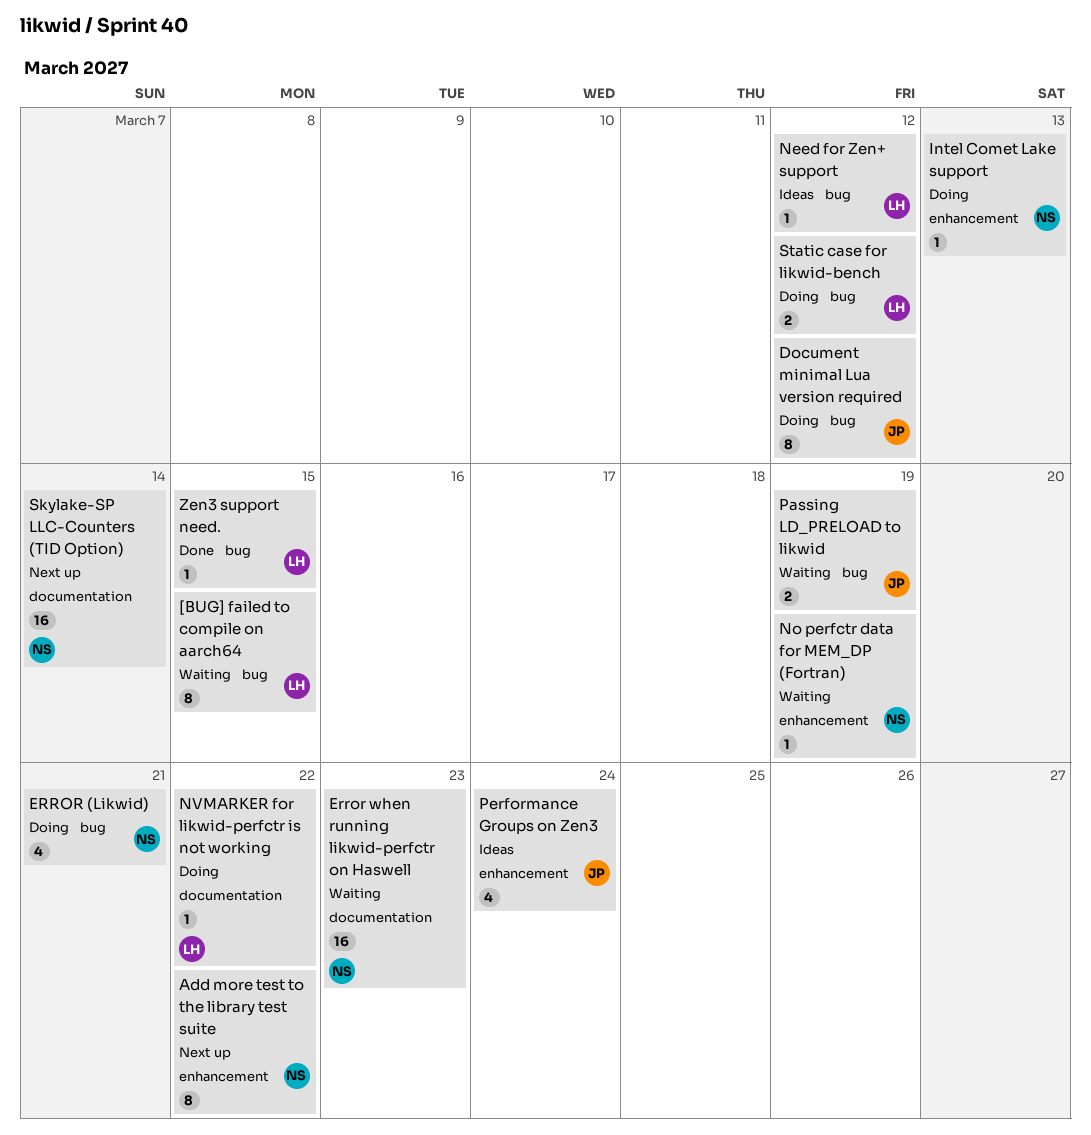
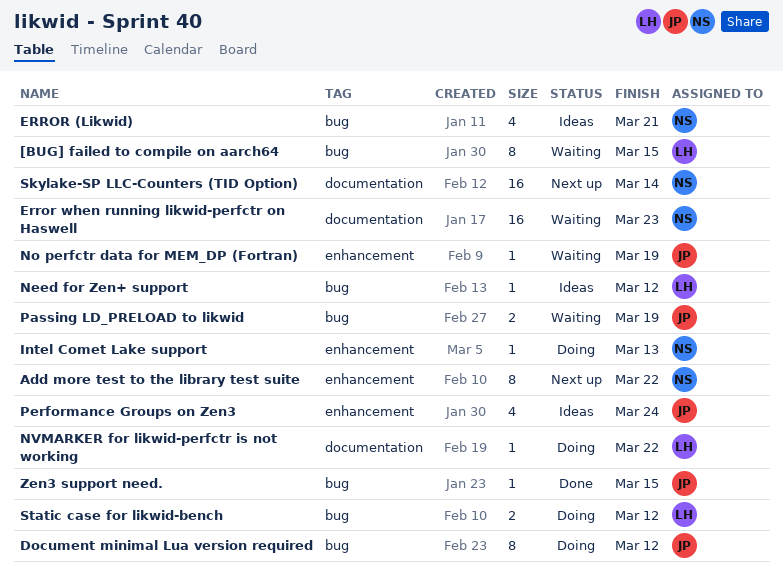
ERROR (Likwid), status: Doing -> Ideas
No perfctr data for MEM_DP (Fortran), owner: NS -> JP
Zen3 support need., owner: LH -> JP

